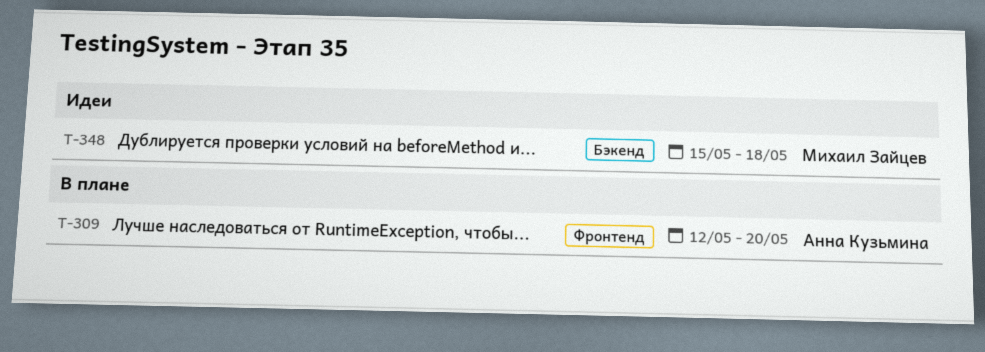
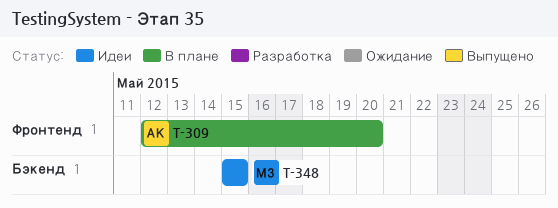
T-348, due: May 18 -> May 15

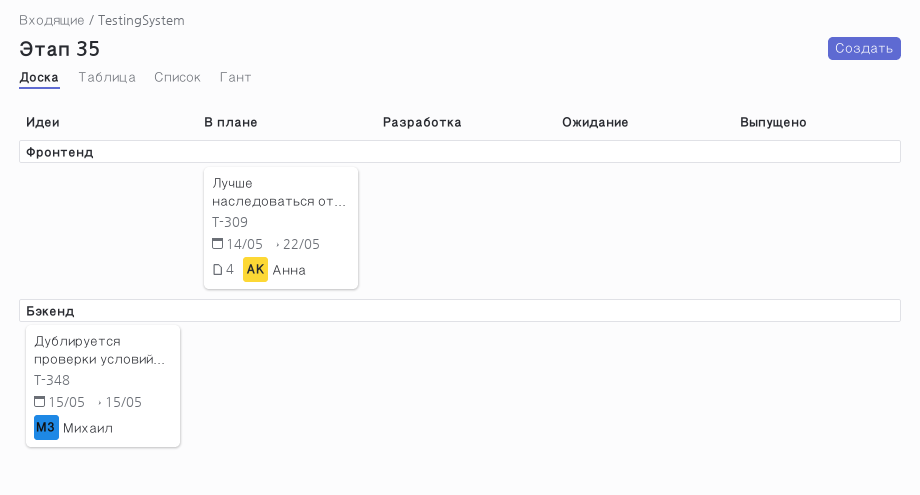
T-309, start: May 12 -> May 14
T-309, due: May 20 -> May 22

